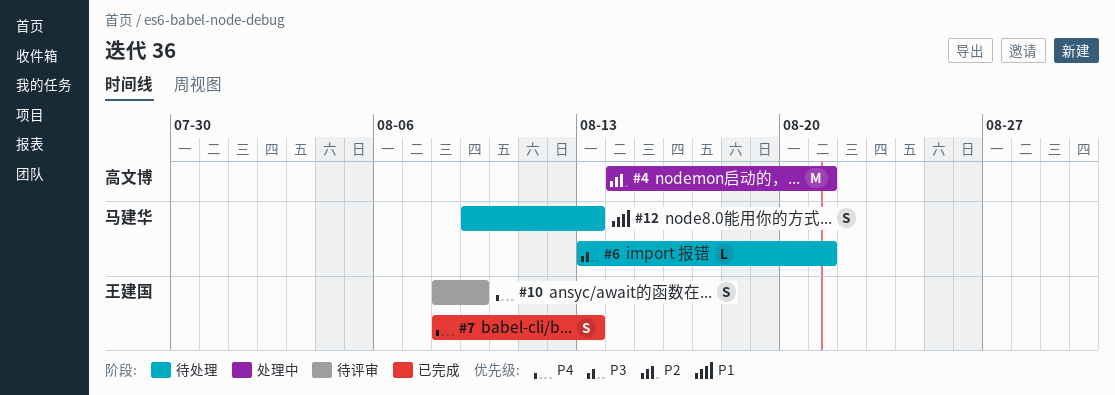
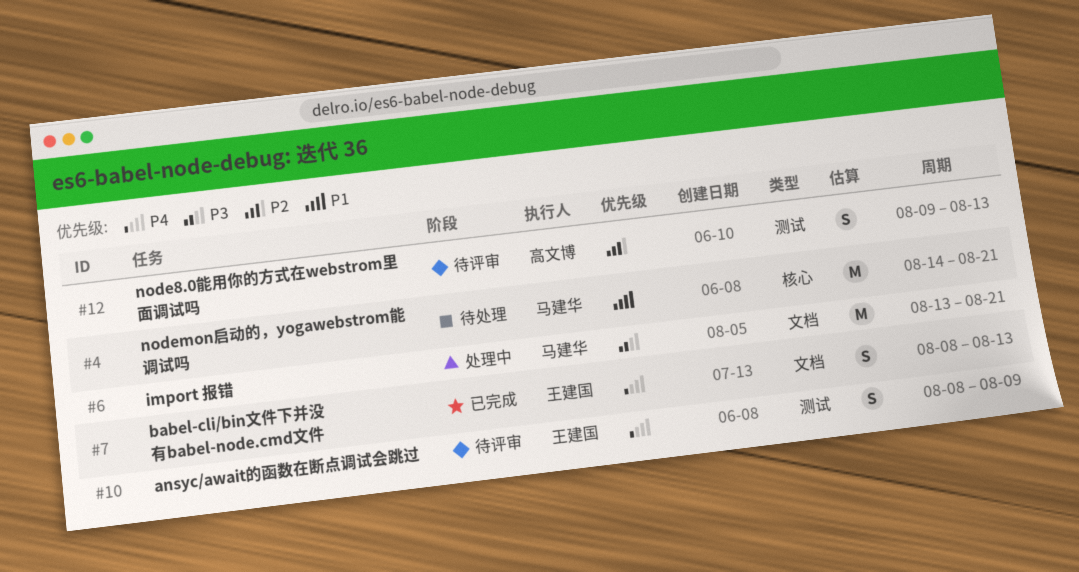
#4, status: 处理中 -> 待处理
#4, owner: 高文博 -> 马建华
#4, priority: P2 -> P1
#6, status: 待处理 -> 处理中
#6, estimate: L -> M
#12, status: 待处理 -> 待评审
#12, owner: 马建华 -> 高文博
#12, priority: P1 -> P2

